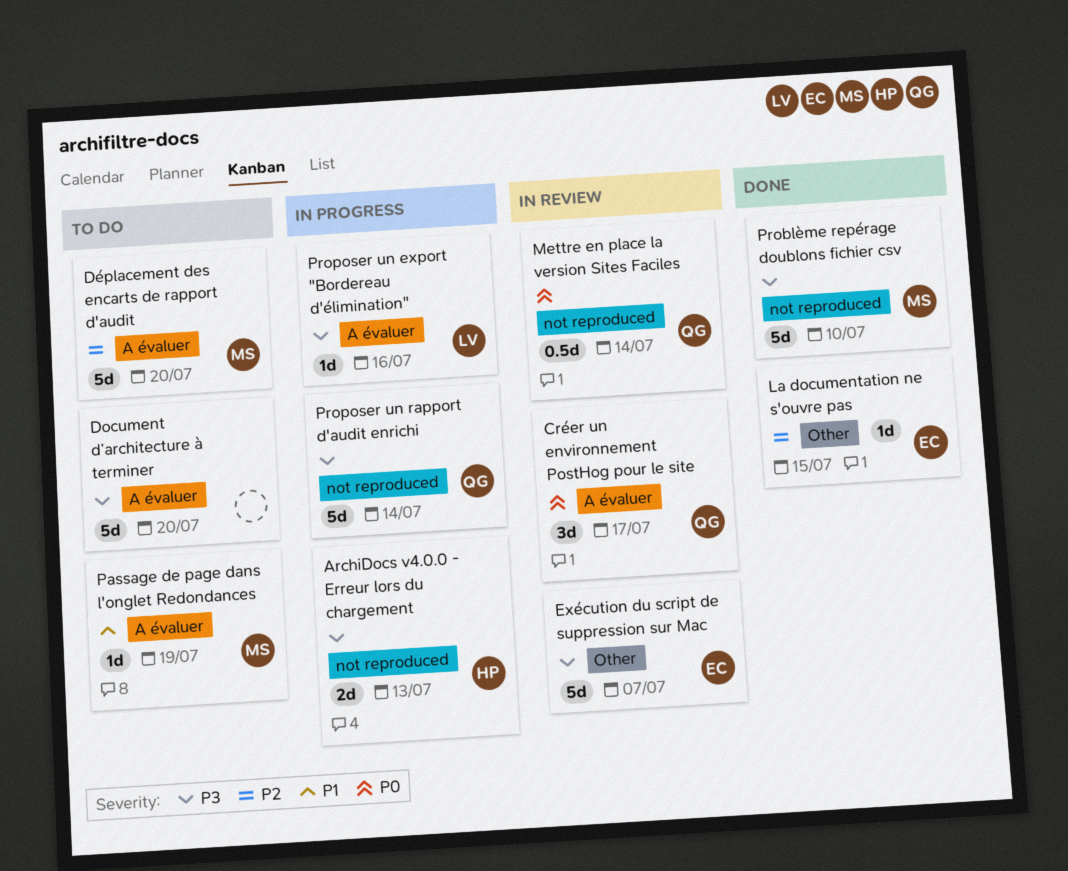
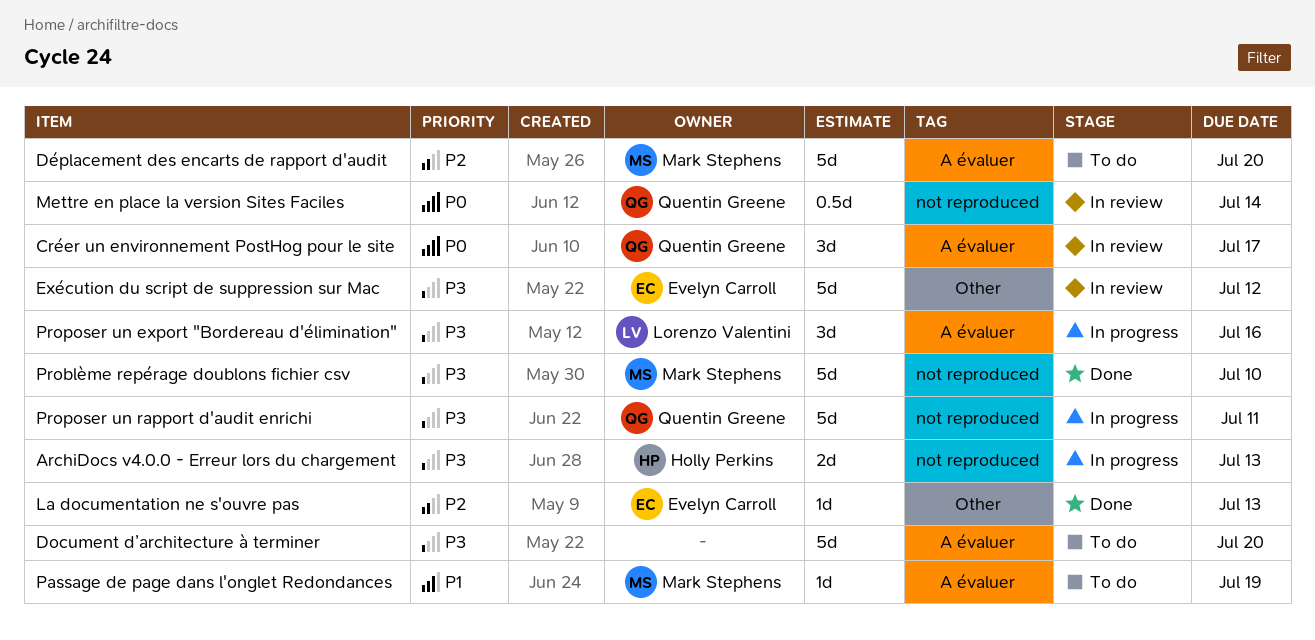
Exécution du script de suppression sur Mac, due: Jul 7 -> Jul 12
La documentation ne s'ouvre pas, due: Jul 15 -> Jul 13
Proposer un export "Bordereau d'élimination", estimate: 1d -> 3d
Proposer un rapport d'audit enrichi, due: Jul 14 -> Jul 11

